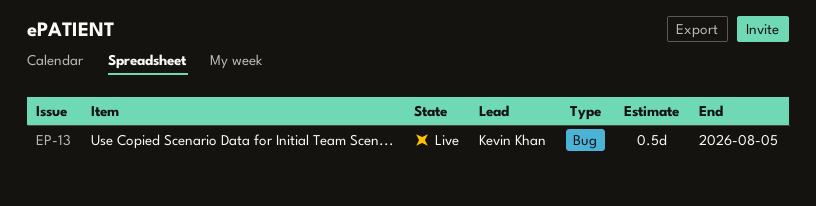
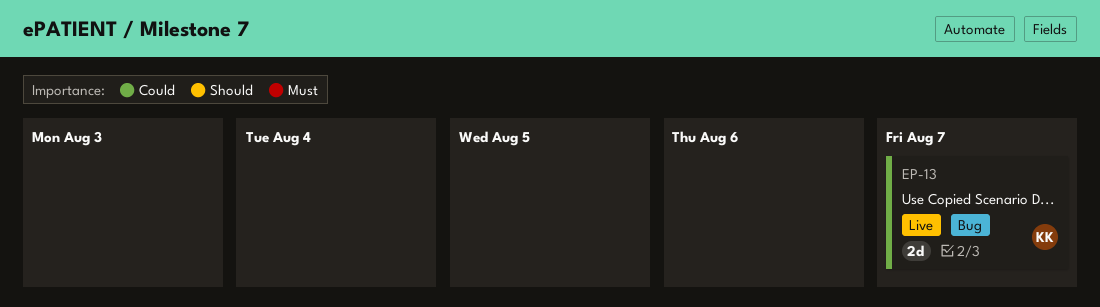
EP-13, estimate: 0.5d -> 2d
EP-13, due: Aug 5 -> Aug 7

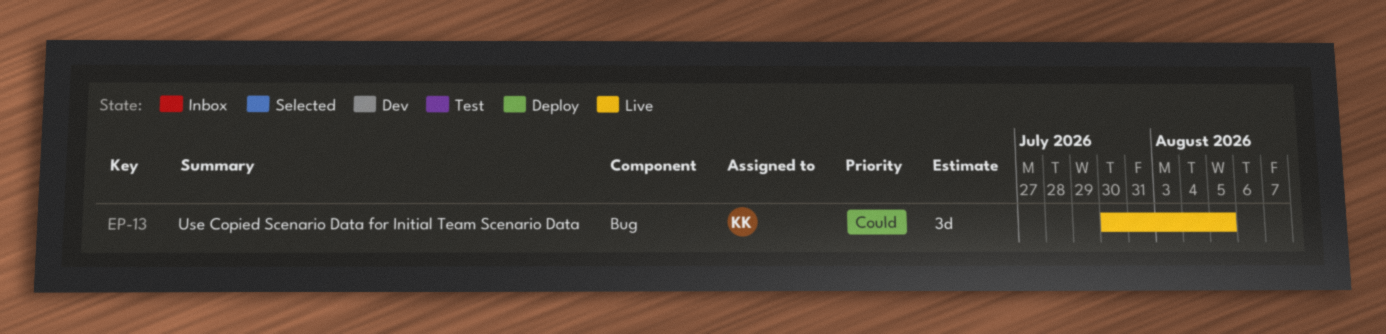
EP-13, estimate: 2d -> 3d
EP-13, due: Aug 7 -> Aug 5

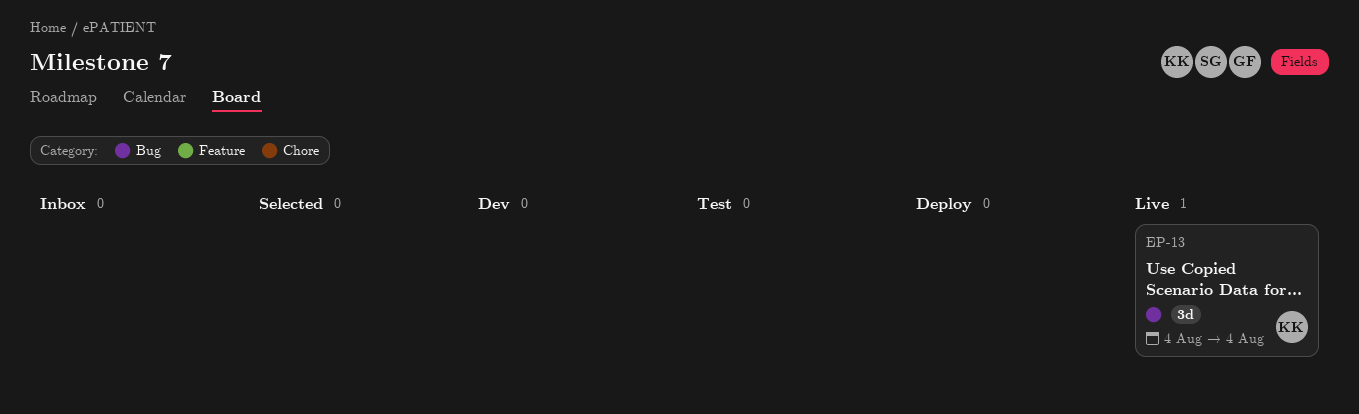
EP-13, start: Jul 30 -> Aug 4
EP-13, due: Aug 5 -> Aug 4

